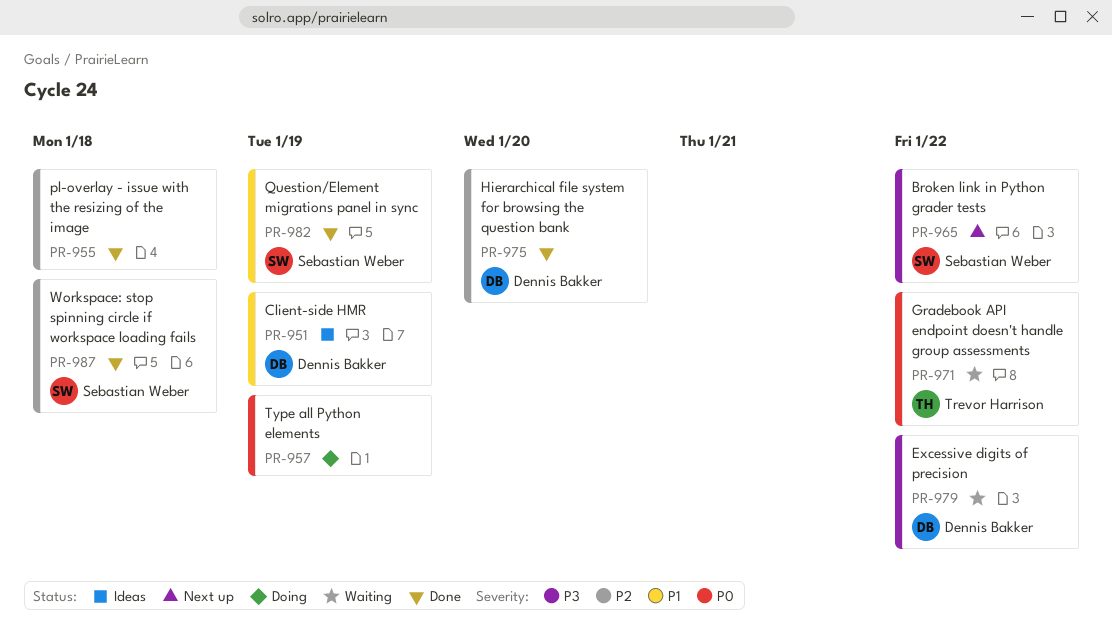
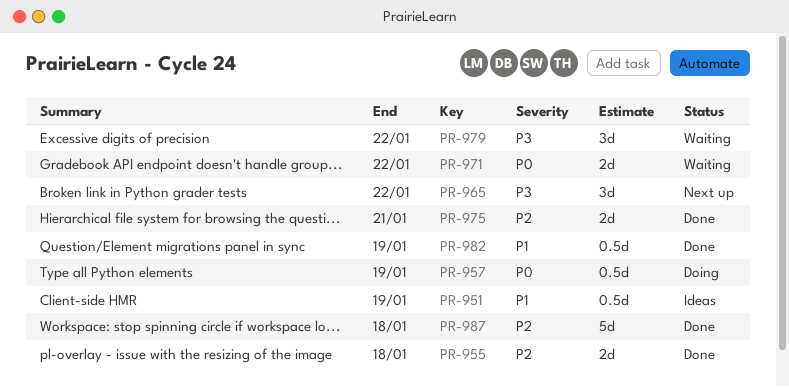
PR-975, due: Jan 20 -> Jan 21

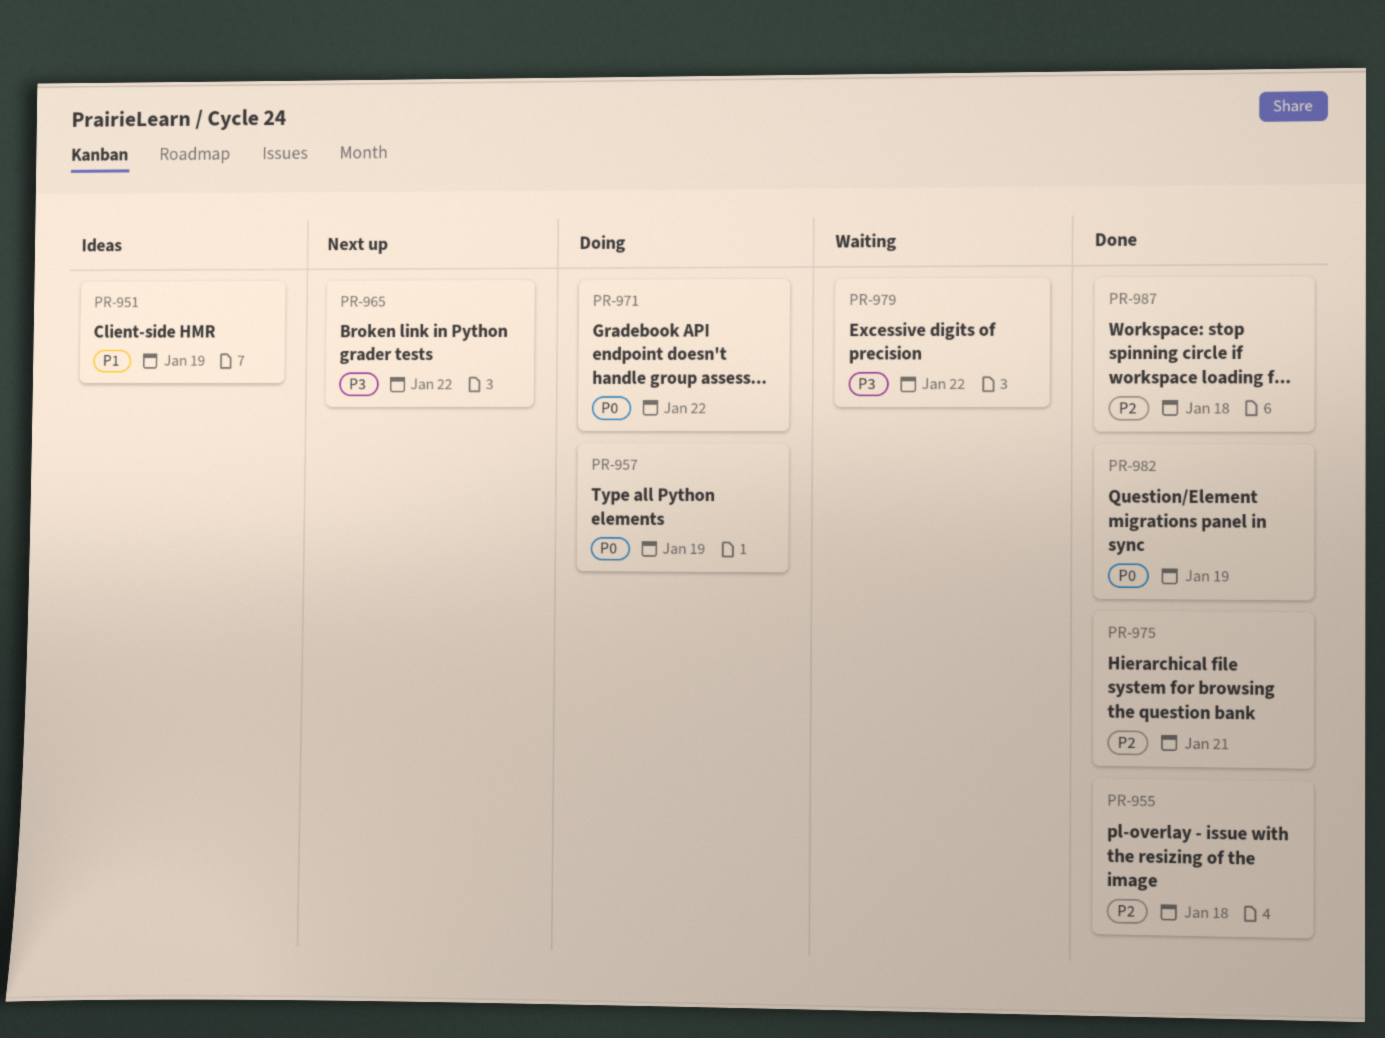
PR-971, status: Waiting -> Doing
PR-982, priority: P1 -> P0

